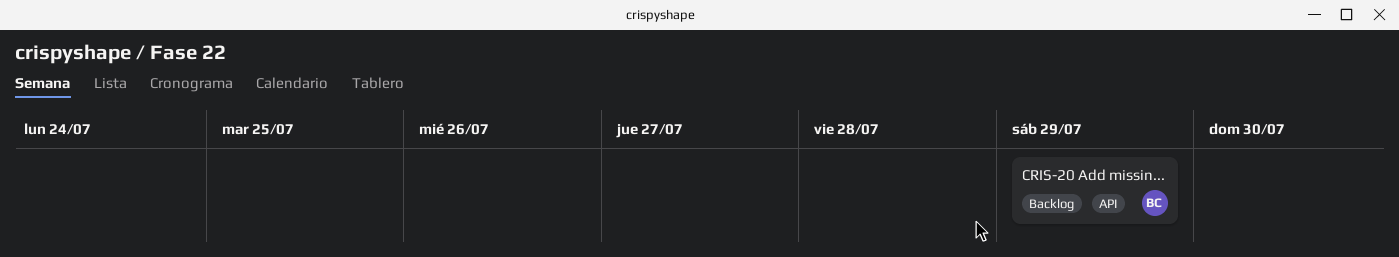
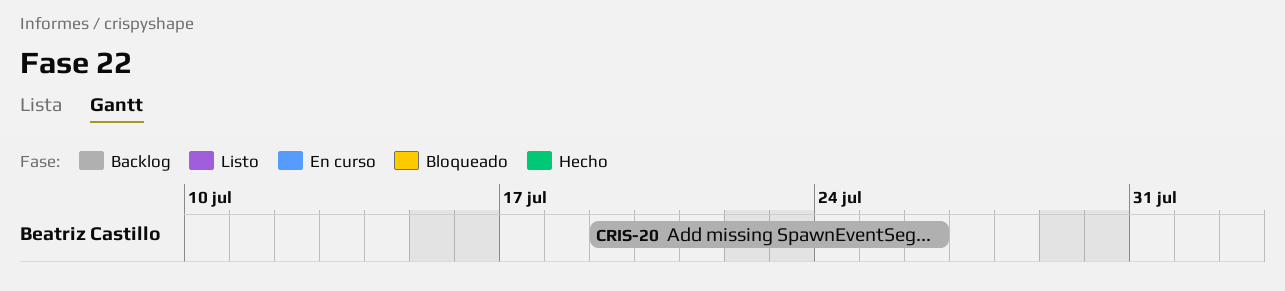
CRIS-20, due: Jul 29 -> Jul 26

